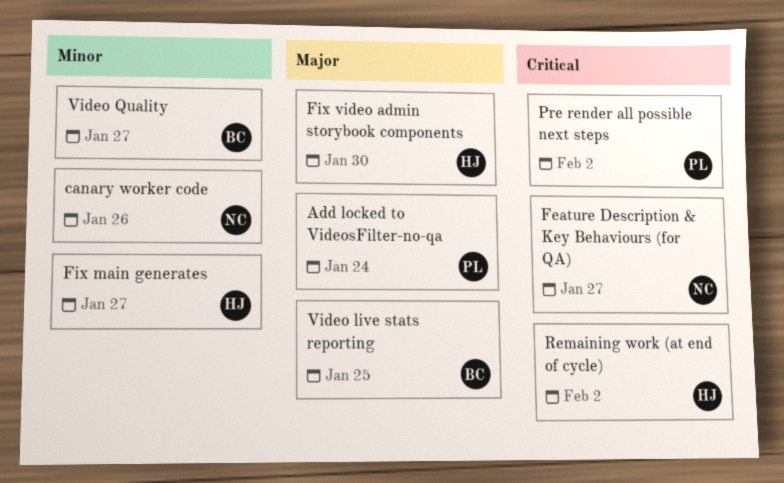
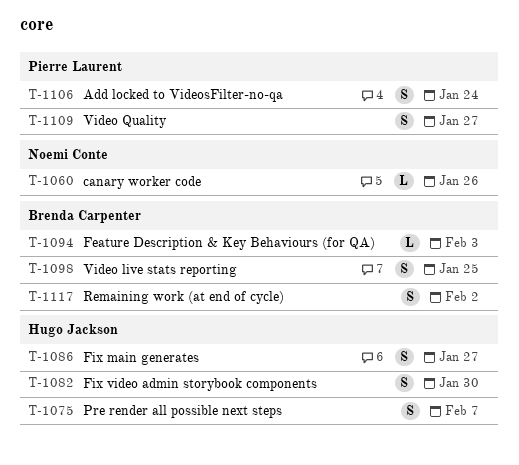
Feature Description & Key Behaviours (for QA), owner: Noemi Conte -> Brenda Carpenter
Feature Description & Key Behaviours (for QA), due: Jan 27 -> Feb 3
Pre render all possible next steps, owner: Pierre Laurent -> Hugo Jackson
Pre render all possible next steps, due: Feb 2 -> Feb 7
Remaining work (at end of cycle), owner: Hugo Jackson -> Brenda Carpenter
Video Quality, owner: Brenda Carpenter -> Pierre Laurent

